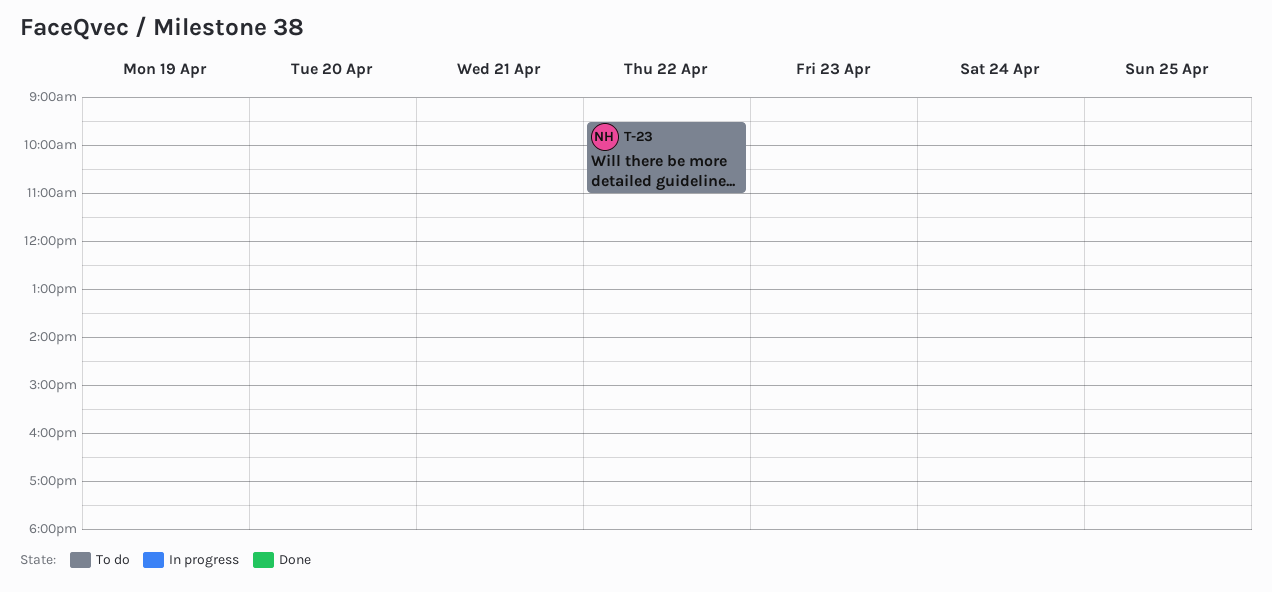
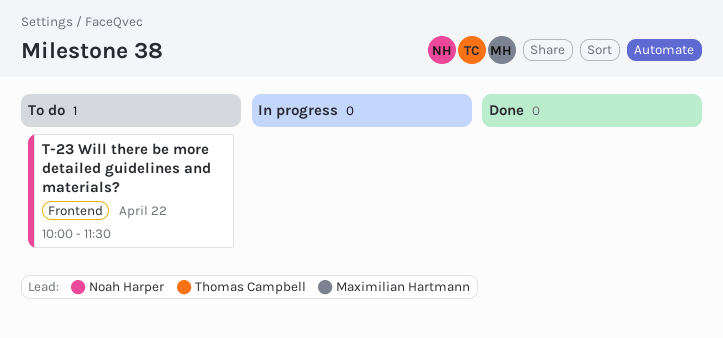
T-23, begins: 09:30 -> 10:00
T-23, ends: 11:00 -> 11:30

